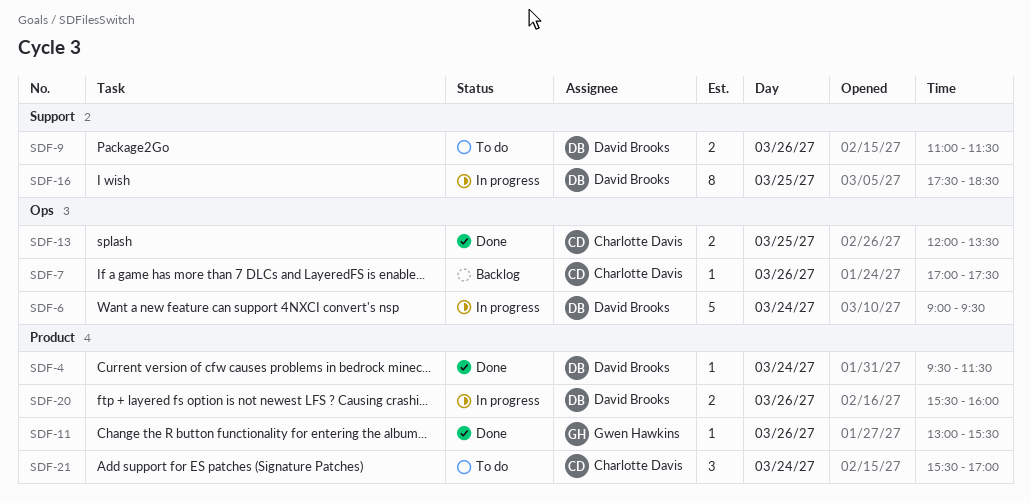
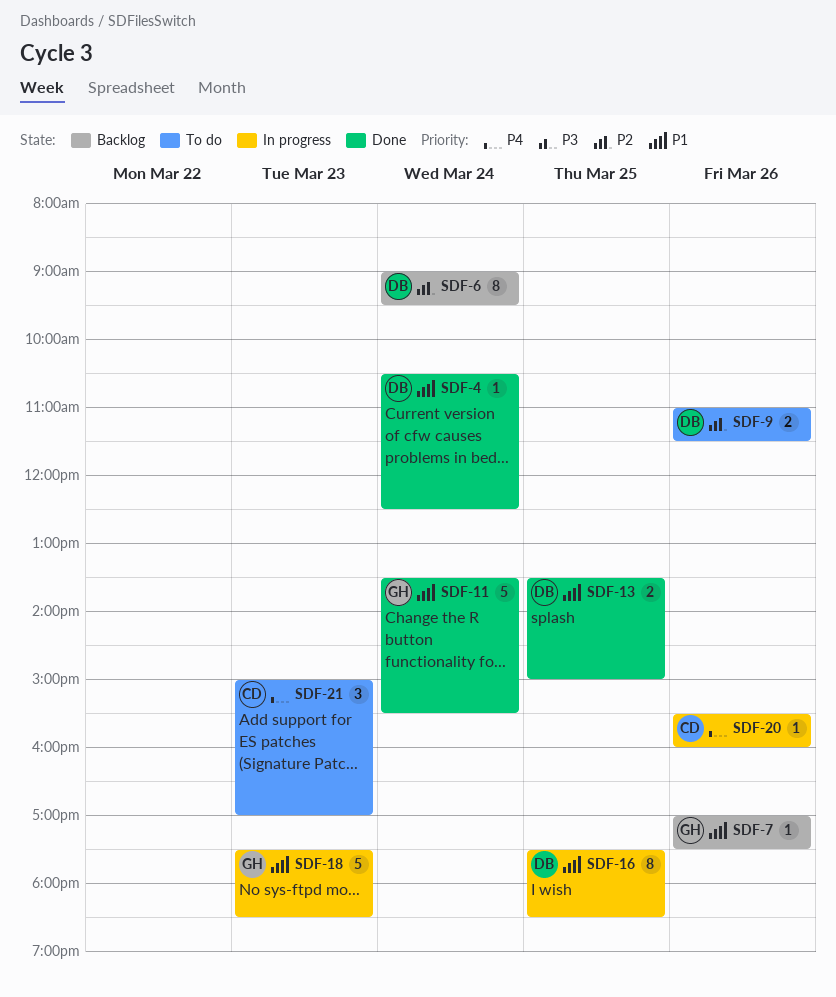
SDF-4, begins: 09:30 -> 10:30
SDF-4, ends: 11:30 -> 12:30
SDF-6, status: In progress -> Backlog
SDF-6, estimate: 5 -> 8
SDF-7, owner: Charlotte Davis -> Gwen Hawkins
SDF-11, estimate: 1 -> 5
SDF-11, day: Mar 26 -> Mar 24
SDF-11, begins: 13:00 -> 13:30
SDF-13, owner: Charlotte Davis -> David Brooks
SDF-13, begins: 12:00 -> 13:30
SDF-13, ends: 13:30 -> 15:00
SDF-18: none -> present
SDF-20, owner: David Brooks -> Charlotte Davis
SDF-20, estimate: 2 -> 1
SDF-21, day: Mar 24 -> Mar 23
SDF-21, begins: 15:30 -> 15:00

